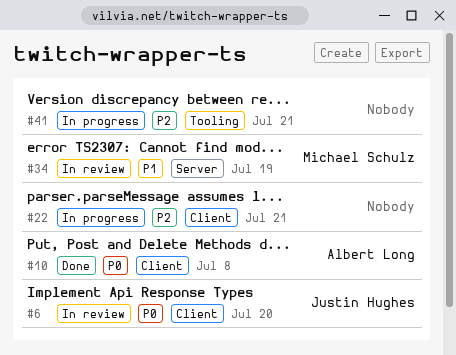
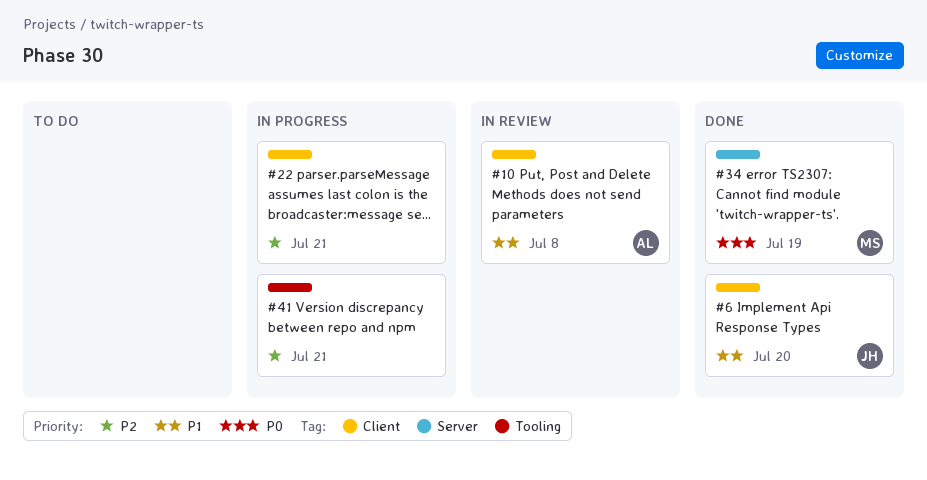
#6, status: In review -> Done
#6, priority: P0 -> P1
#10, status: Done -> In review
#10, priority: P0 -> P1
#34, status: In review -> Done
#34, priority: P1 -> P0

